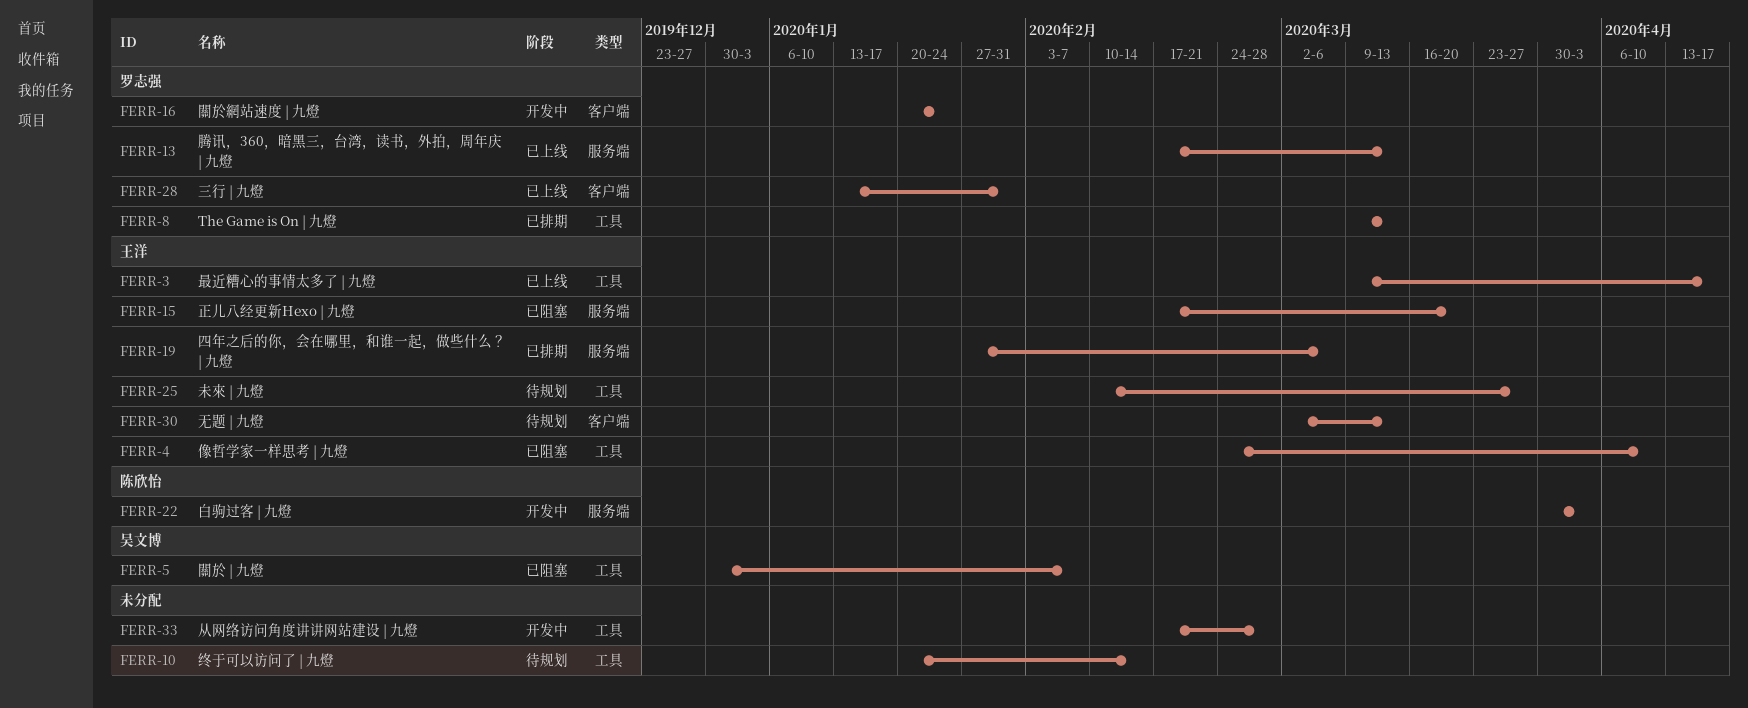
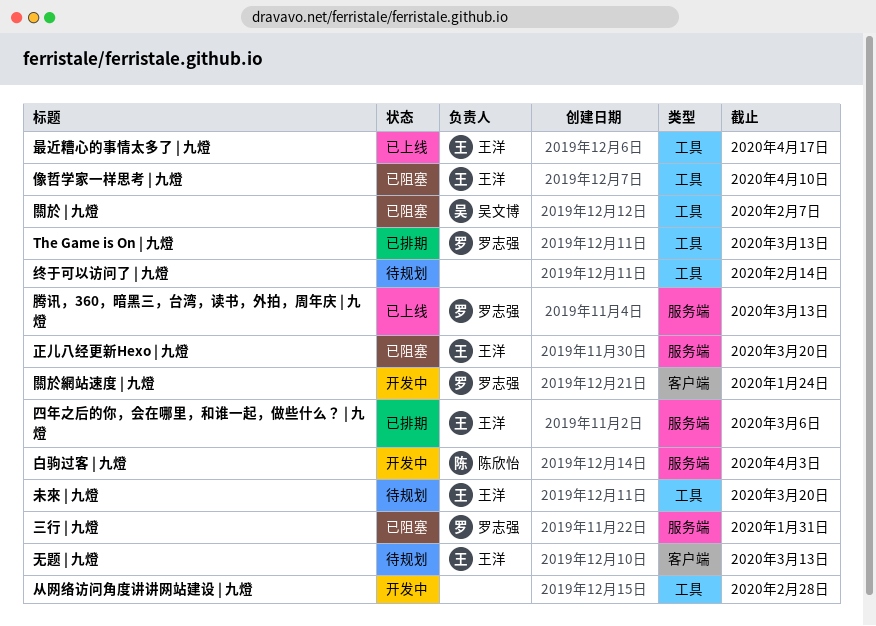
三行 | 九燈, status: 已上线 -> 已阻塞
三行 | 九燈, label: 客户端 -> 服务端
未來 | 九燈, due: Mar 27 -> Mar 20

